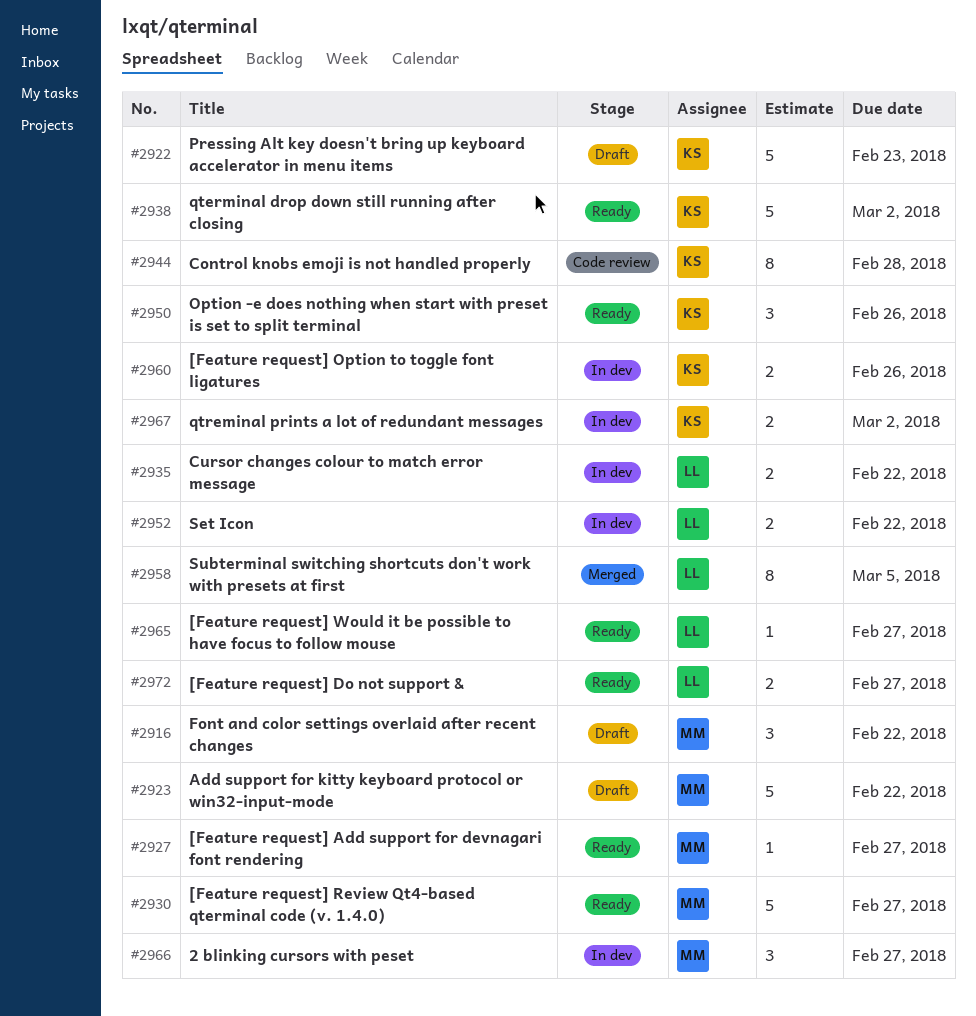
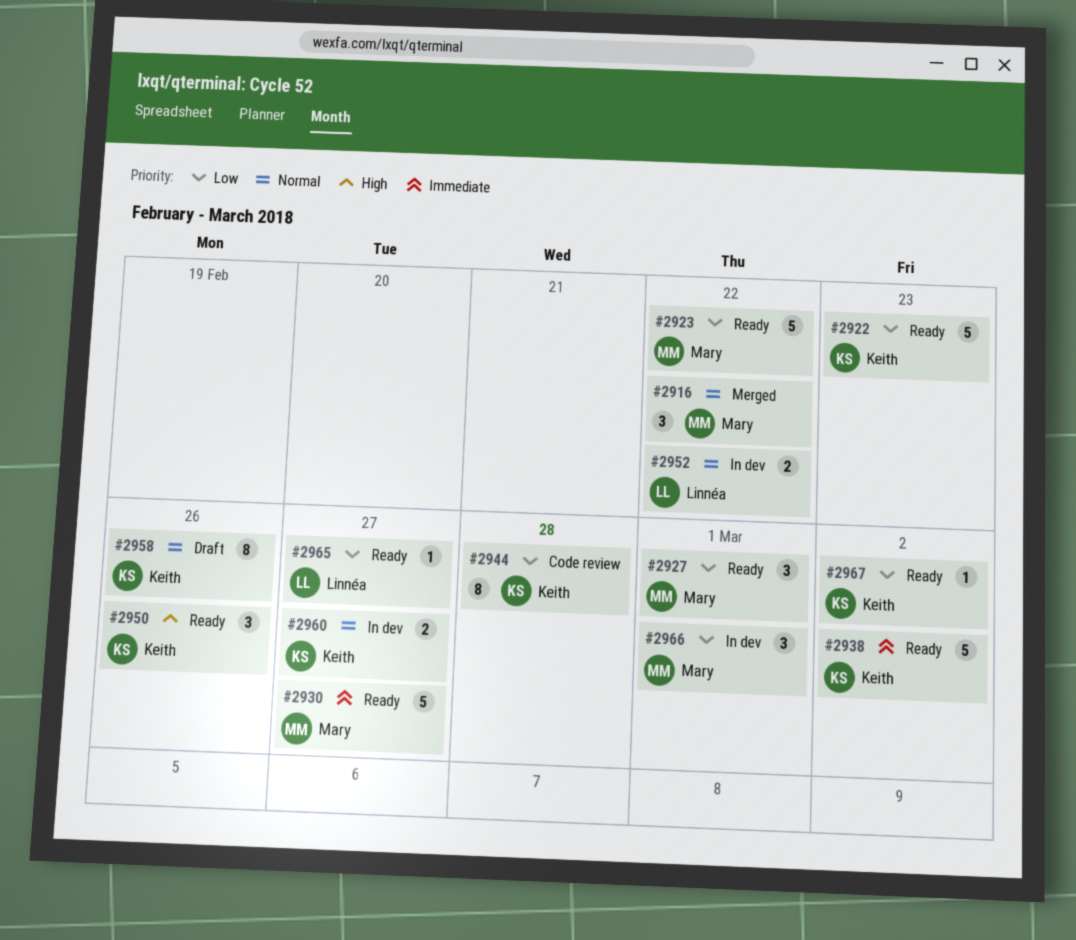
#2916, status: Draft -> Merged
#2922, status: Draft -> Ready
#2923, status: Draft -> Ready
#2927, estimate: 1 -> 3
#2927, due: Feb 27 -> Mar 1
#2935: present -> none
#2958, status: Merged -> Draft
#2958, owner: Linnéa -> Keith
#2958, due: Mar 5 -> Feb 26
#2960, due: Feb 26 -> Feb 27
#2966, due: Feb 27 -> Mar 1
#2967, status: In dev -> Ready
#2967, estimate: 2 -> 1
#2972: present -> none

